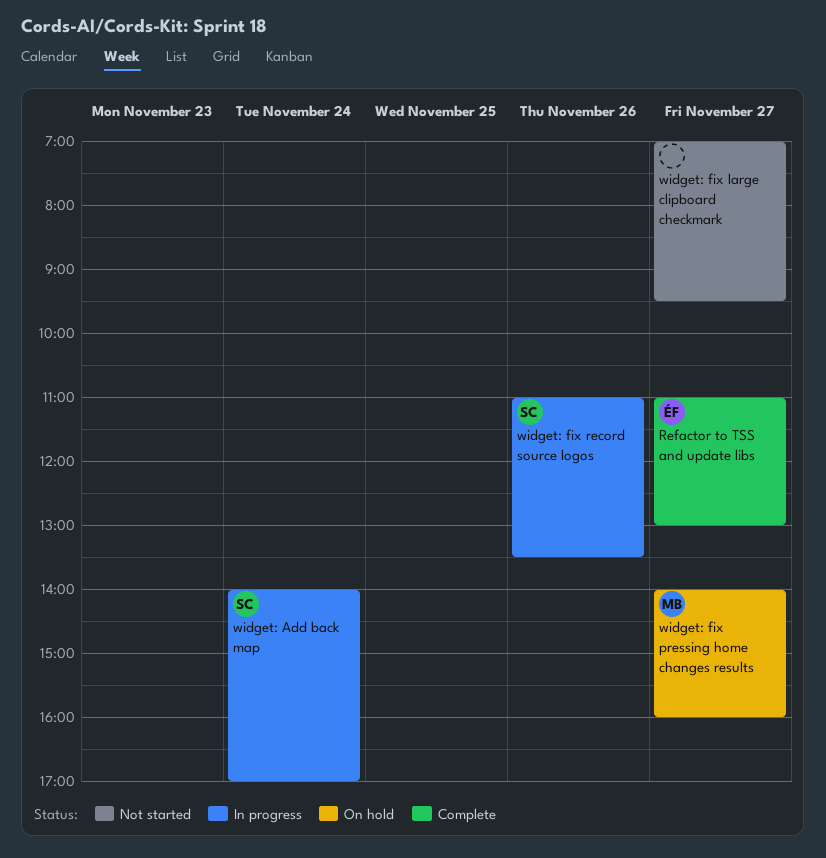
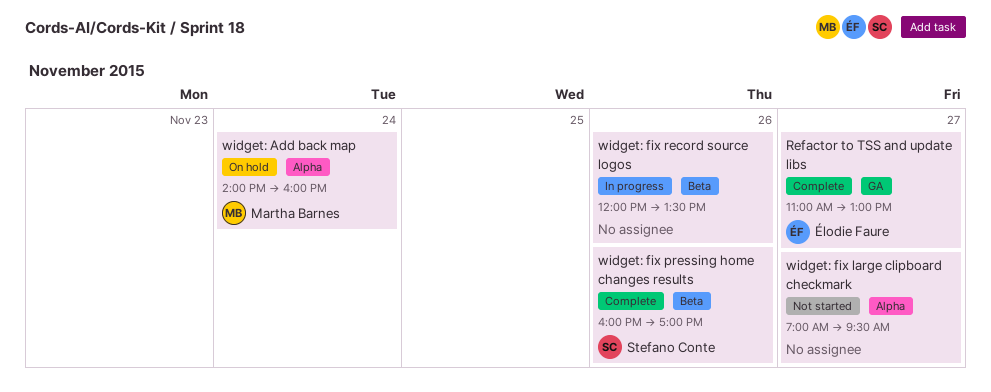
widget: Add back map, status: In progress -> On hold
widget: Add back map, owner: Stefano Conte -> Martha Barnes
widget: Add back map, ends: 17:00 -> 16:00
widget: fix pressing home changes results, status: On hold -> Complete
widget: fix pressing home changes results, owner: Martha Barnes -> Stefano Conte
widget: fix pressing home changes results, day: Nov 27 -> Nov 26
widget: fix pressing home changes results, begins: 14:00 -> 16:00
widget: fix pressing home changes results, ends: 16:00 -> 17:00
widget: fix record source logos, owner: Stefano Conte -> none
widget: fix record source logos, begins: 11:00 -> 12:00

